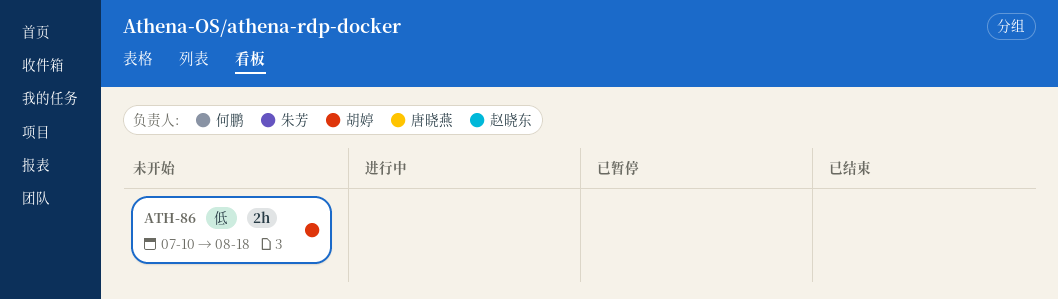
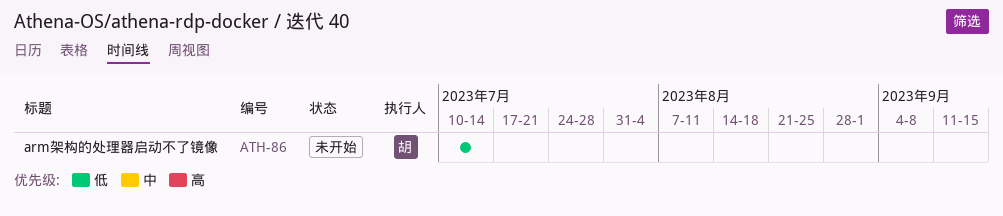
ATH-86, due: Aug 18 -> Jul 14

